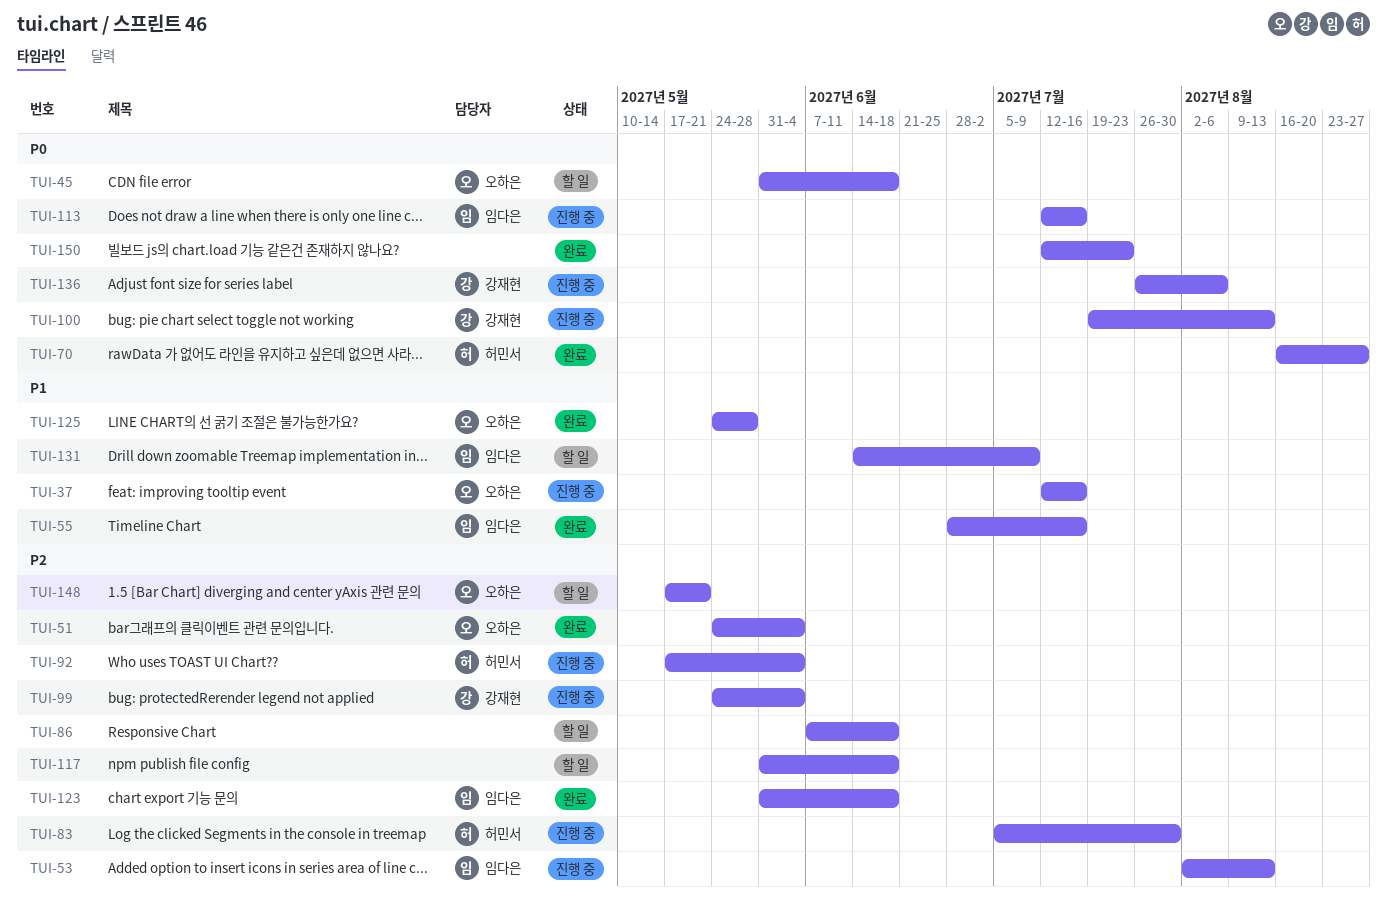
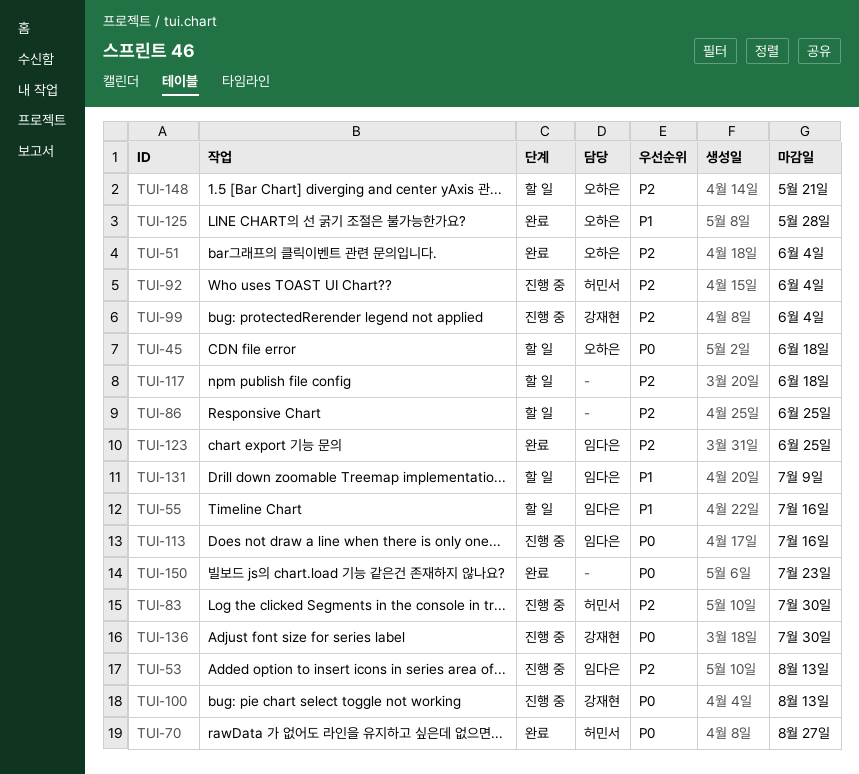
TUI-37: present -> none
TUI-55, status: 완료 -> 할 일
TUI-86, due: Jun 18 -> Jun 25
TUI-123, due: Jun 18 -> Jun 25
TUI-136, due: Aug 6 -> Jul 30

